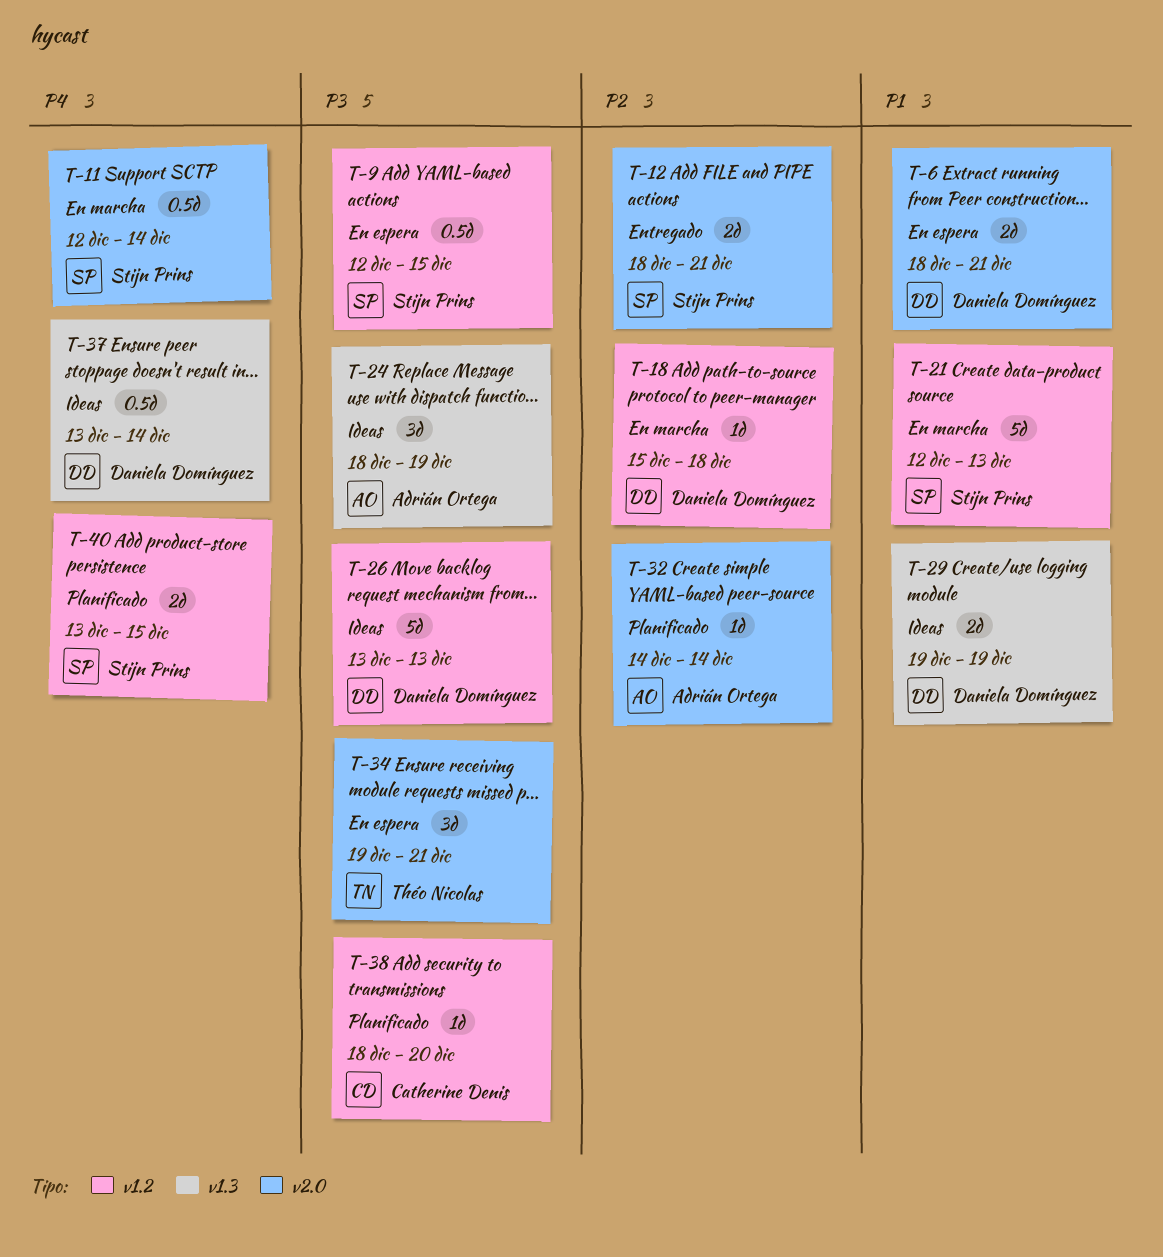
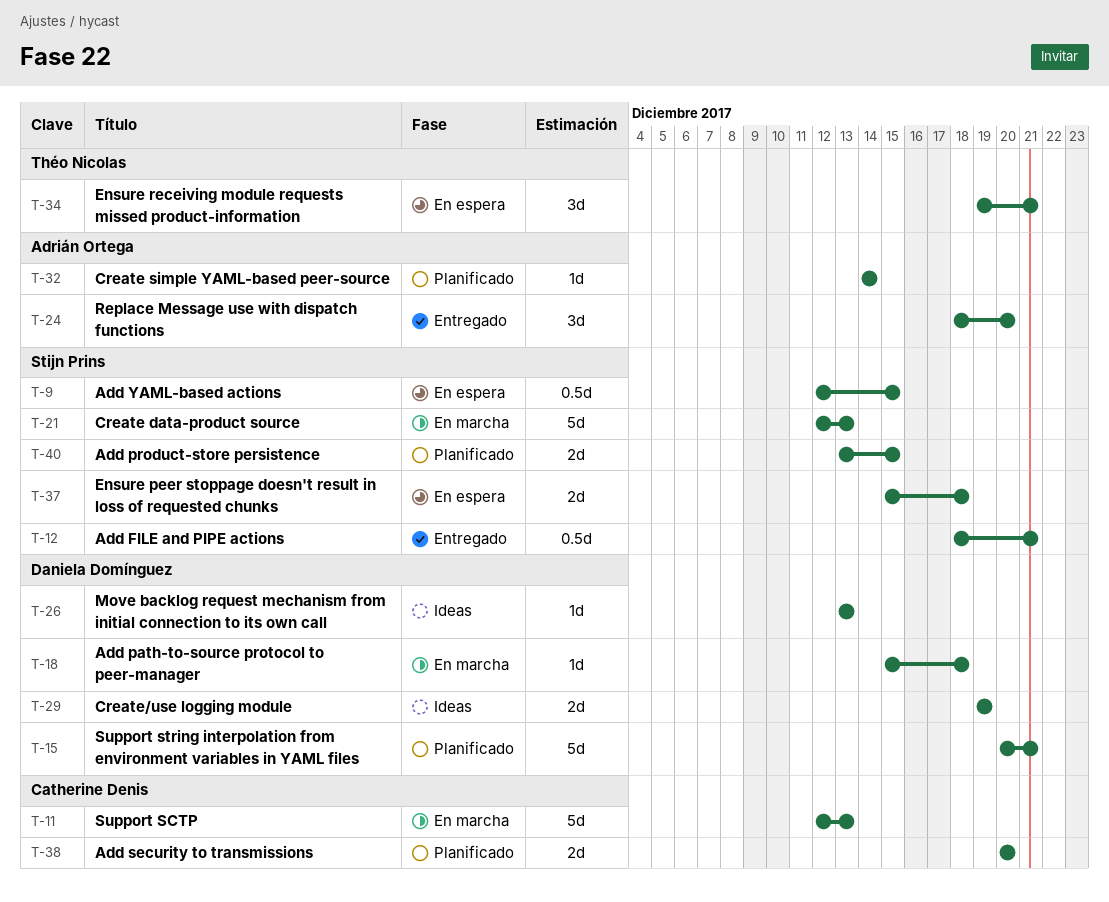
T-6: present -> none
T-11, owner: Stijn Prins -> Catherine Denis
T-11, estimate: 0.5d -> 5d
T-11, due: Dec 14 -> Dec 13
T-12, estimate: 2d -> 0.5d
T-15: none -> present
T-24, status: Ideas -> Entregado
T-24, due: Dec 19 -> Dec 20
T-26, estimate: 5d -> 1d
T-37, status: Ideas -> En espera
T-37, owner: Daniela Domínguez -> Stijn Prins
T-37, estimate: 0.5d -> 2d
T-37, start: Dec 13 -> Dec 15
T-37, due: Dec 14 -> Dec 18
T-38, estimate: 1d -> 2d
T-38, start: Dec 18 -> Dec 20

